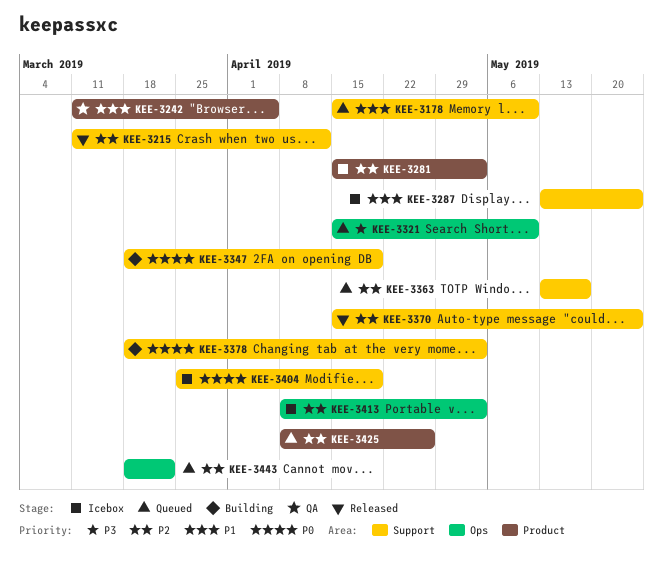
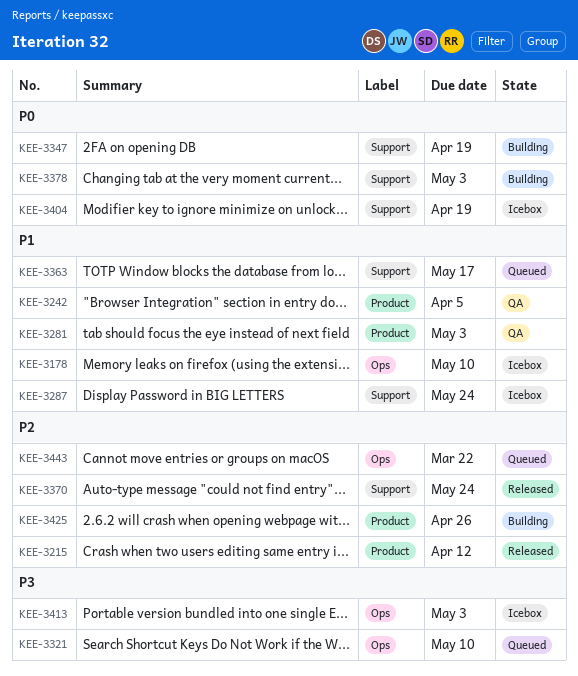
KEE-3178, status: Queued -> Icebox
KEE-3178, label: Support -> Ops
KEE-3215, label: Support -> Product
KEE-3281, status: Icebox -> QA
KEE-3281, priority: P2 -> P1
KEE-3363, priority: P2 -> P1
KEE-3413, priority: P2 -> P3
KEE-3425, status: Queued -> Building

